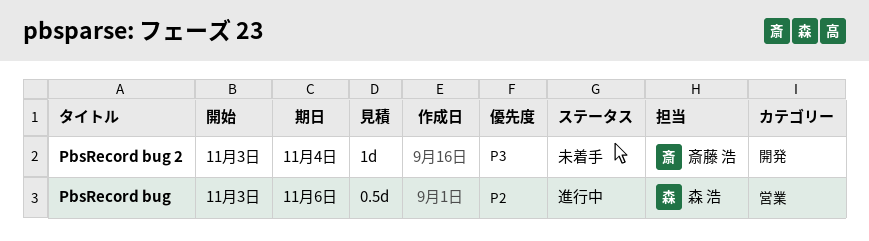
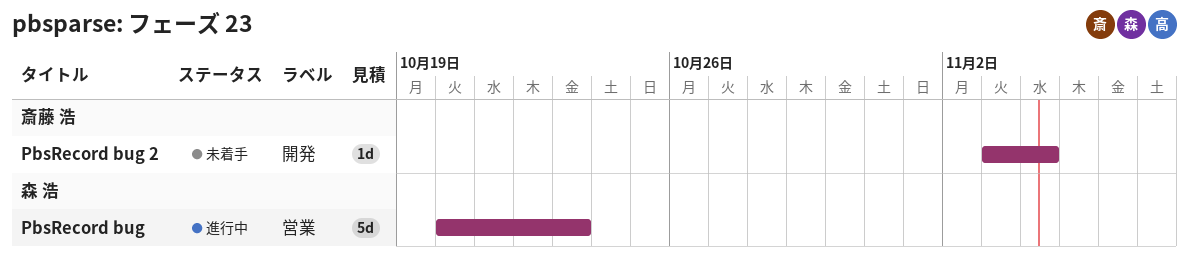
PbsRecord bug, estimate: 0.5d -> 5d
PbsRecord bug, start: Nov 3 -> Oct 20
PbsRecord bug, due: Nov 6 -> Oct 23

